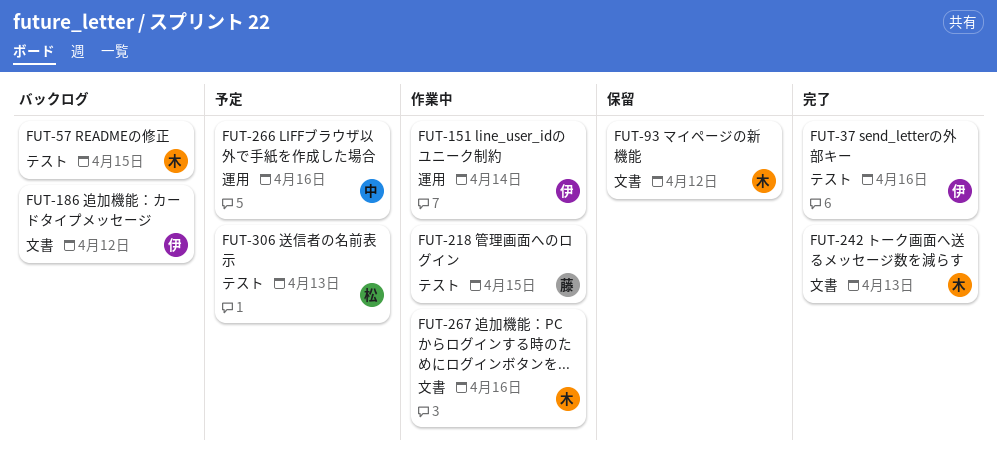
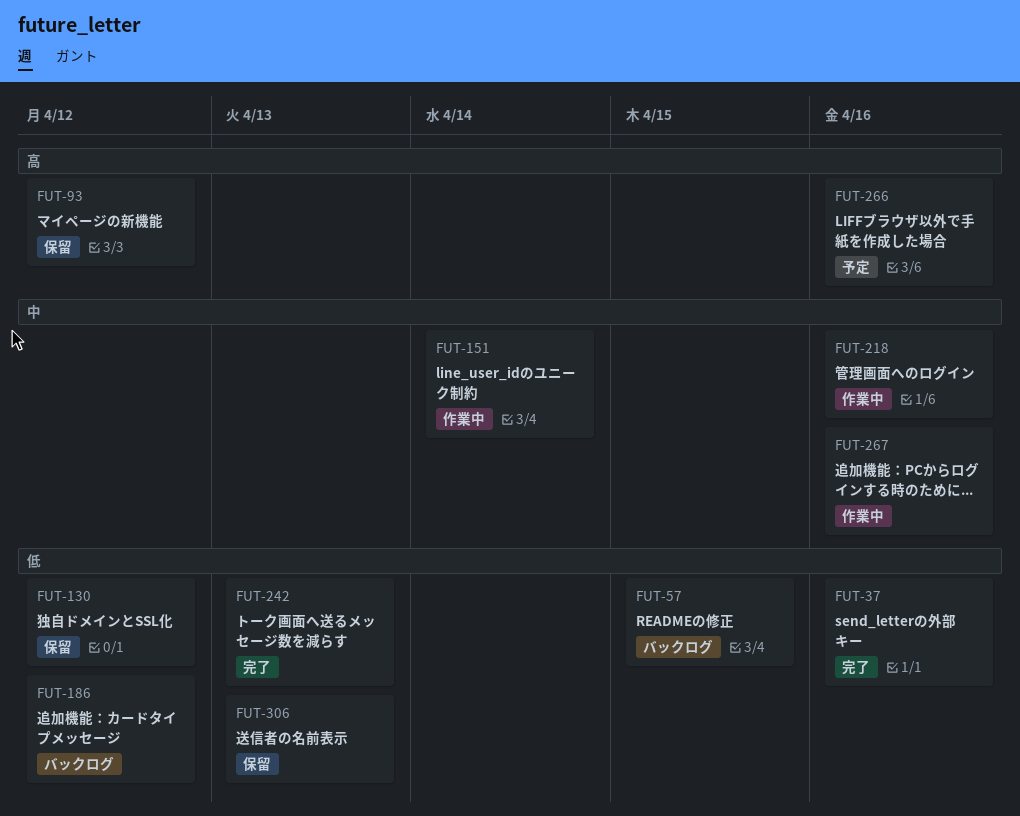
FUT-130: none -> present
FUT-218, due: Apr 15 -> Apr 16
FUT-306, status: 予定 -> 保留

